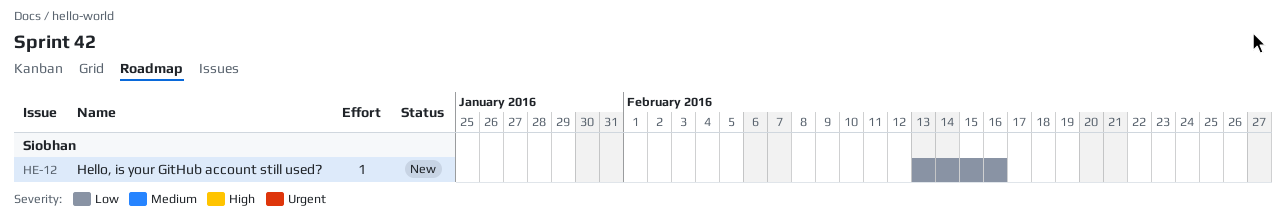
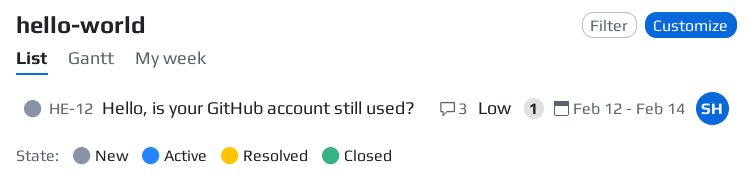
HE-12, start: Feb 13 -> Feb 12
HE-12, due: Feb 16 -> Feb 14

